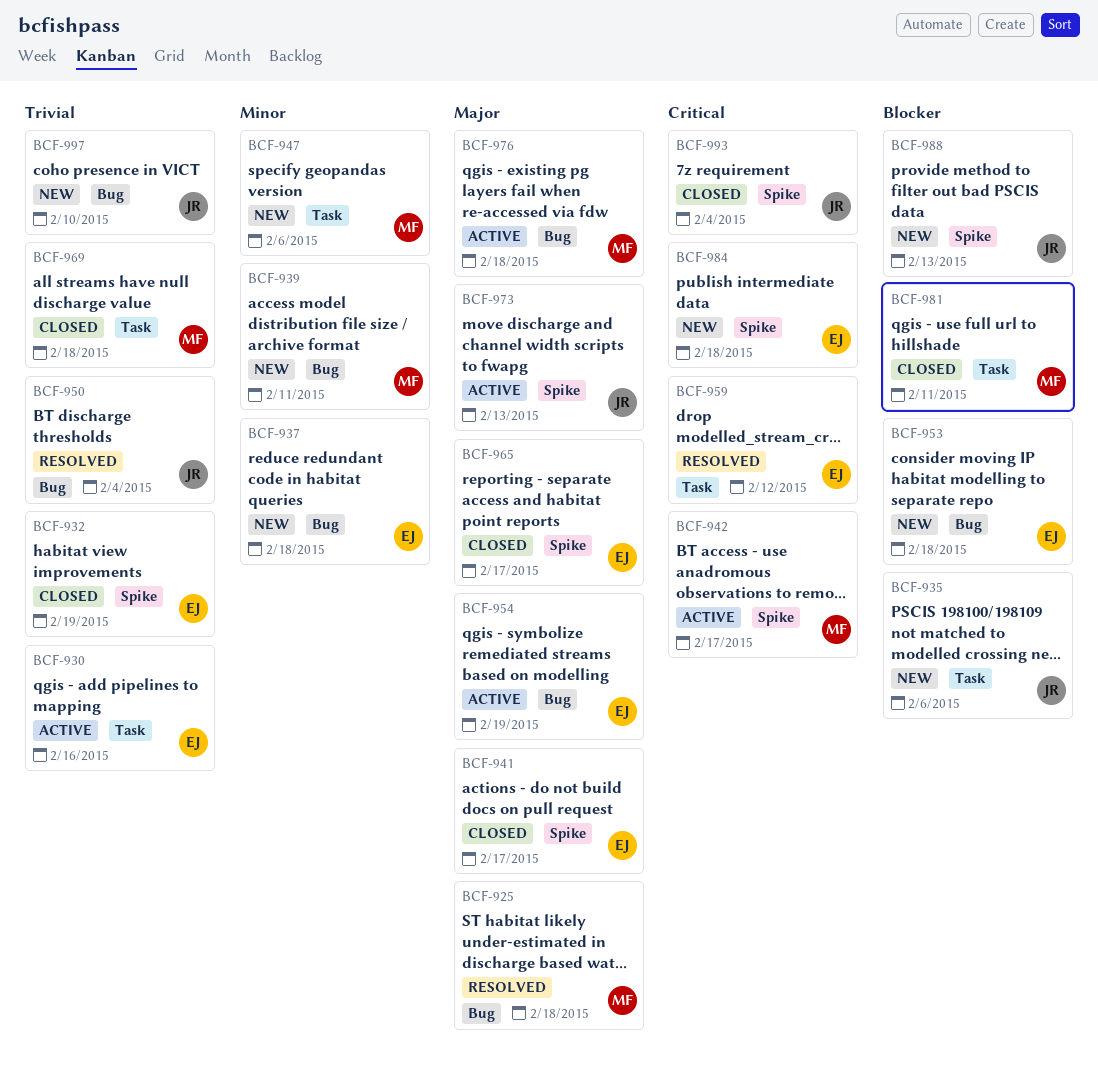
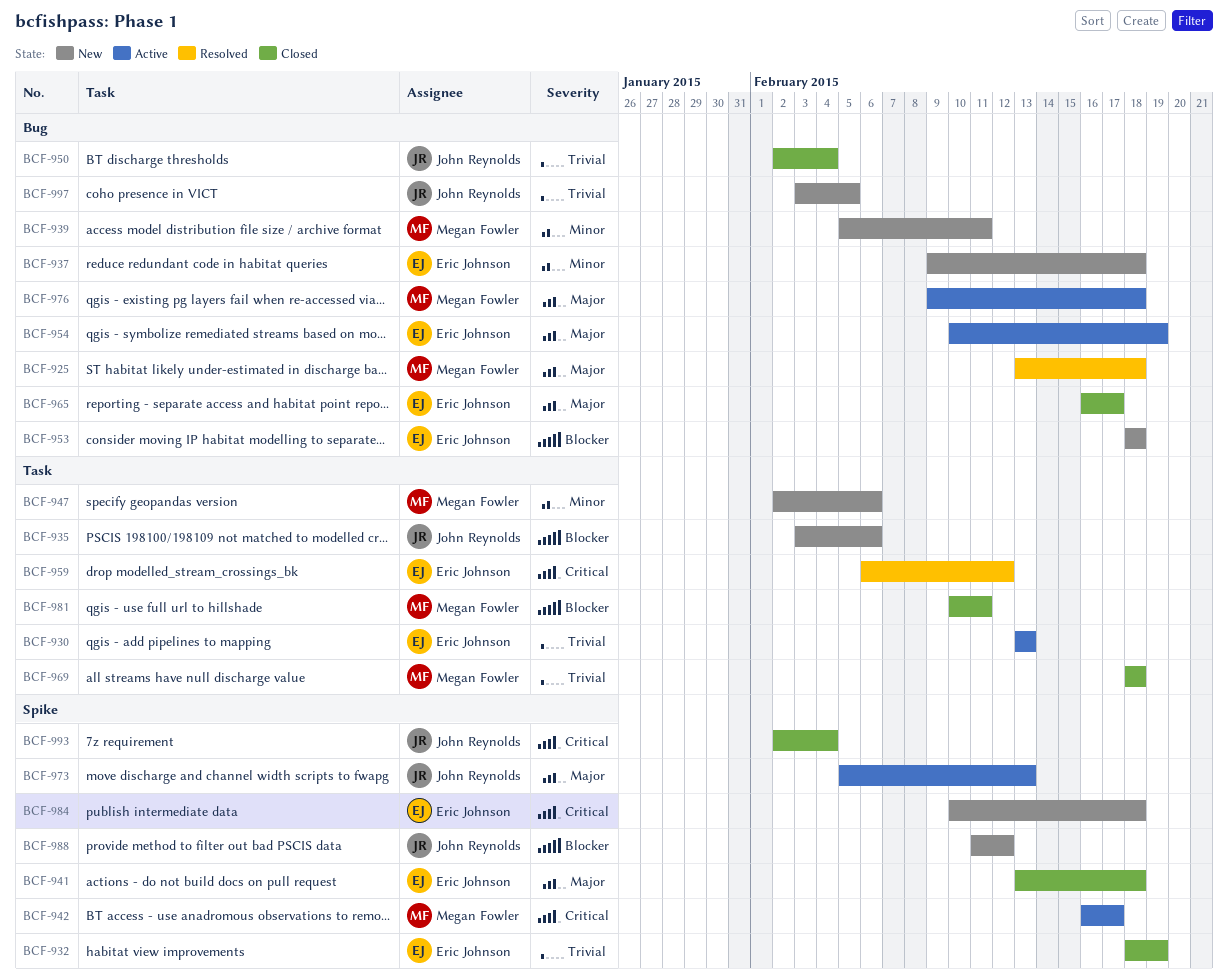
BCF-930, due: Feb 16 -> Feb 13
BCF-941, due: Feb 17 -> Feb 18
BCF-950, status: Resolved -> Closed
BCF-965, label: Spike -> Bug
BCF-988, due: Feb 13 -> Feb 12
BCF-997, due: Feb 10 -> Feb 5

